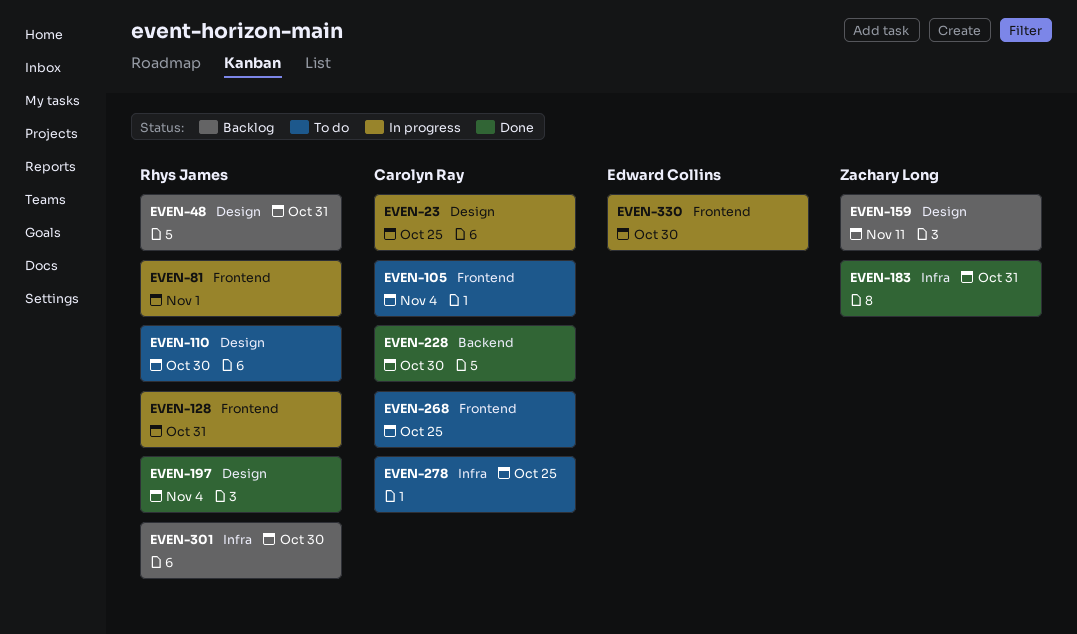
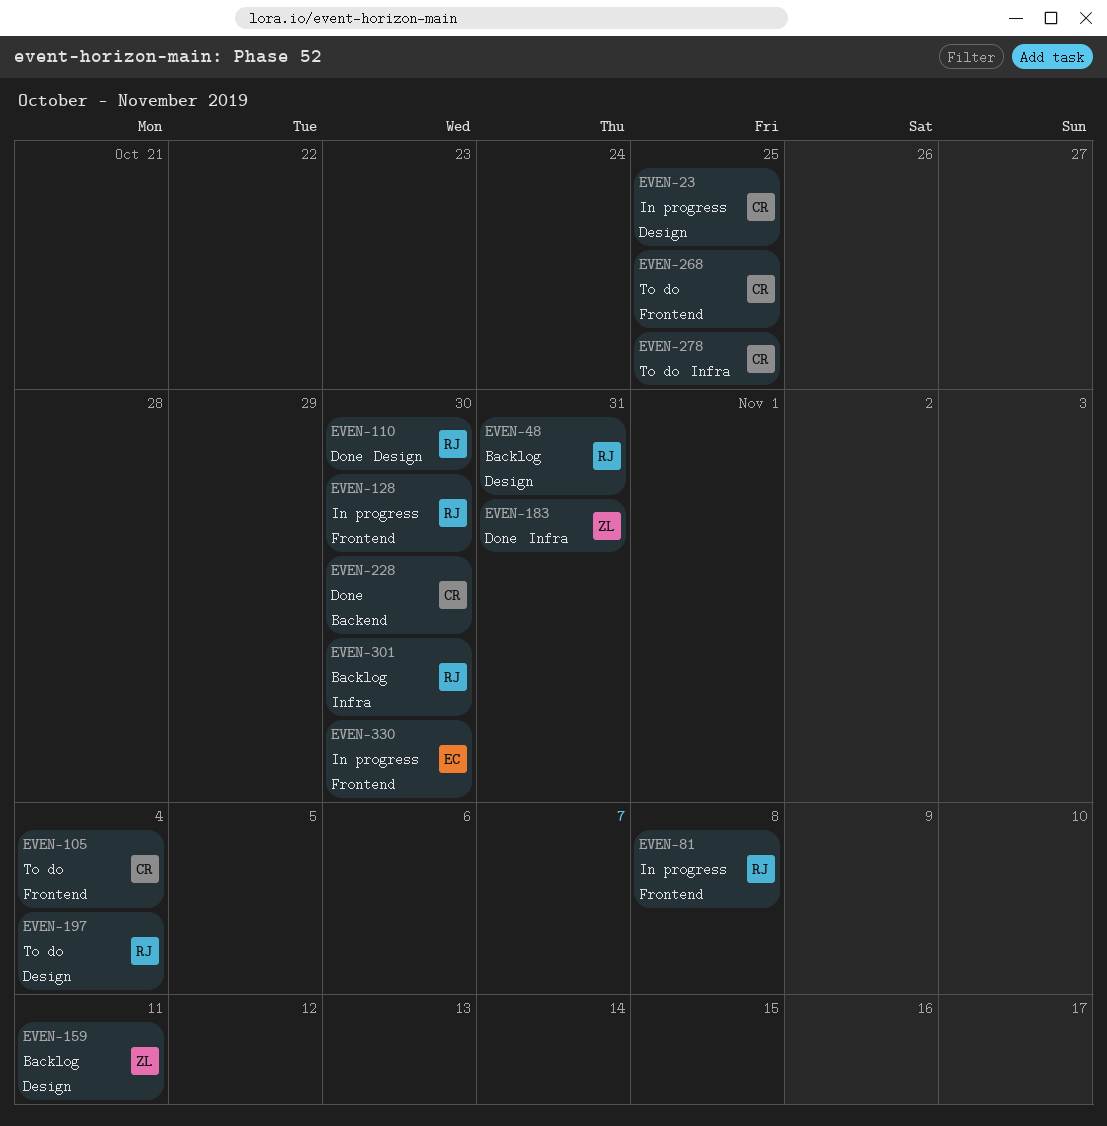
EVEN-81, due: Nov 1 -> Nov 8
EVEN-110, status: To do -> Done
EVEN-128, due: Oct 31 -> Oct 30
EVEN-197, status: Done -> To do

